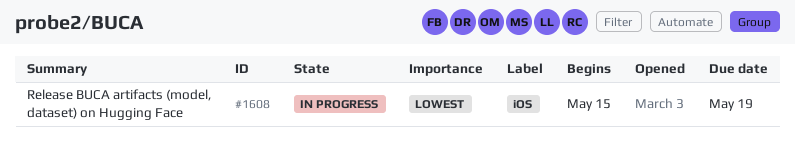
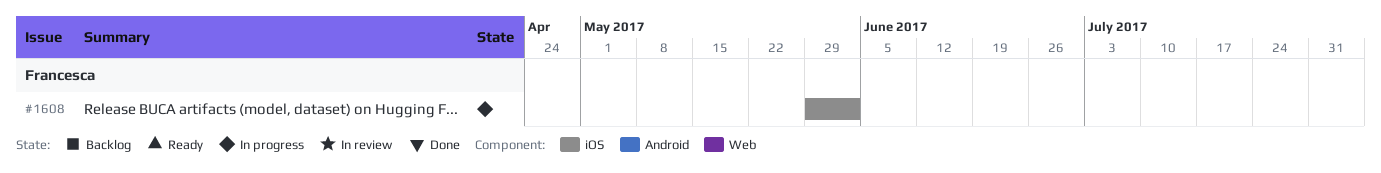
#1608, start: May 15 -> May 29
#1608, due: May 19 -> Jun 2

